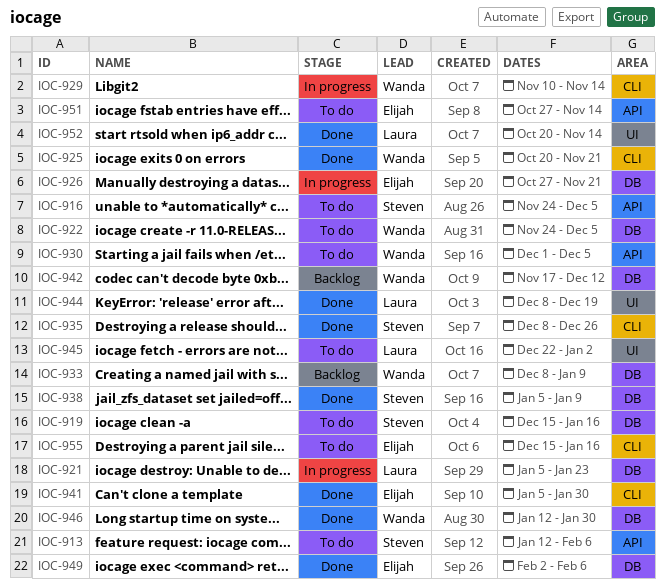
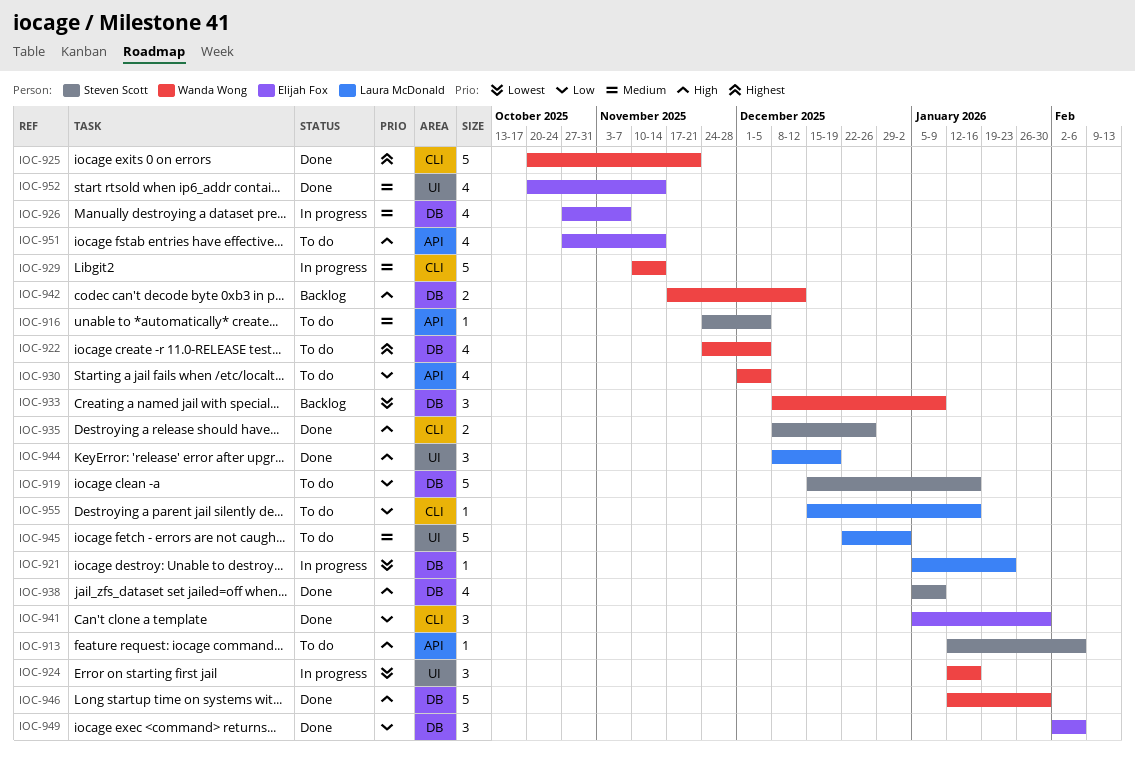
IOC-924: none -> present
IOC-926, due: Nov 21 -> Nov 7
IOC-952, owner: Laura McDonald -> Elijah Fox
IOC-955, owner: Elijah Fox -> Laura McDonald

